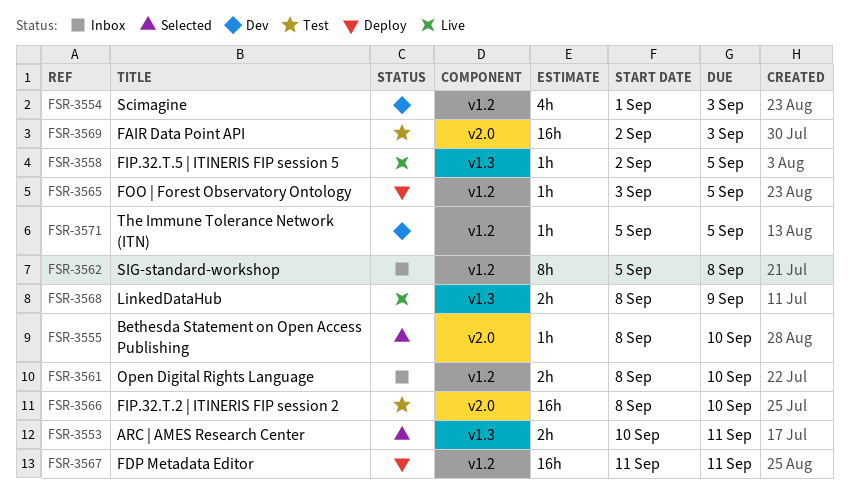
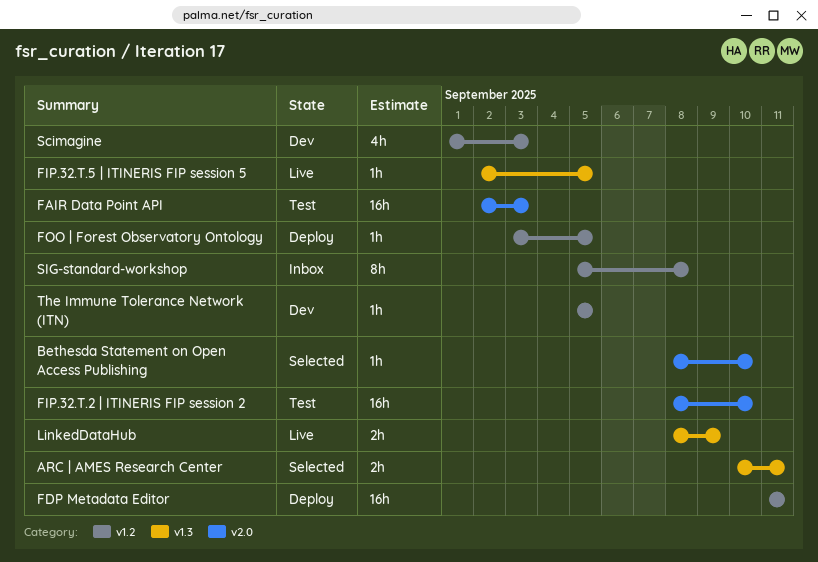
Open Digital Rights Language: present -> none

